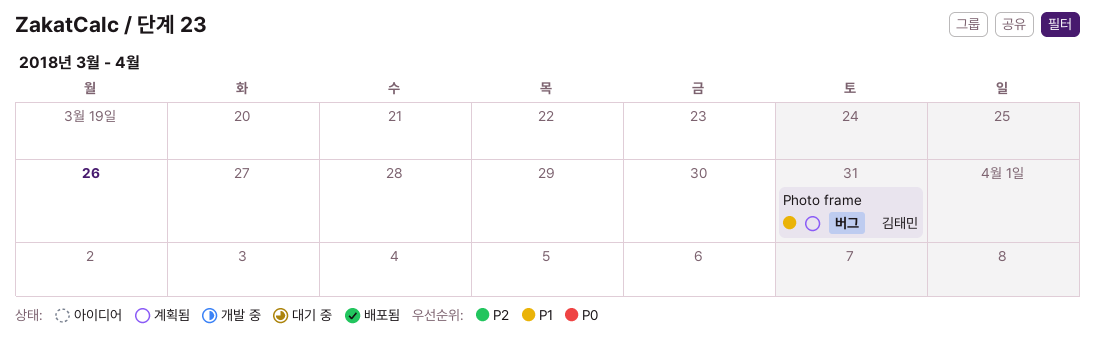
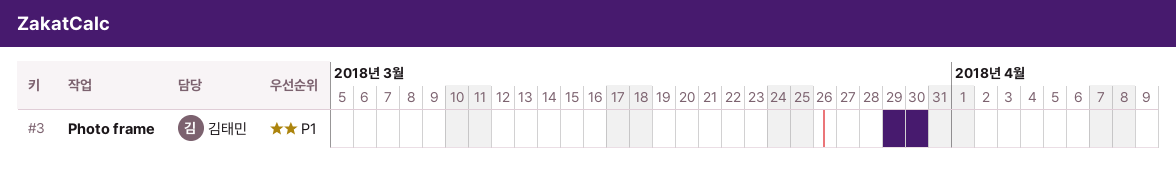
Photo frame, due: Mar 31 -> Mar 30

